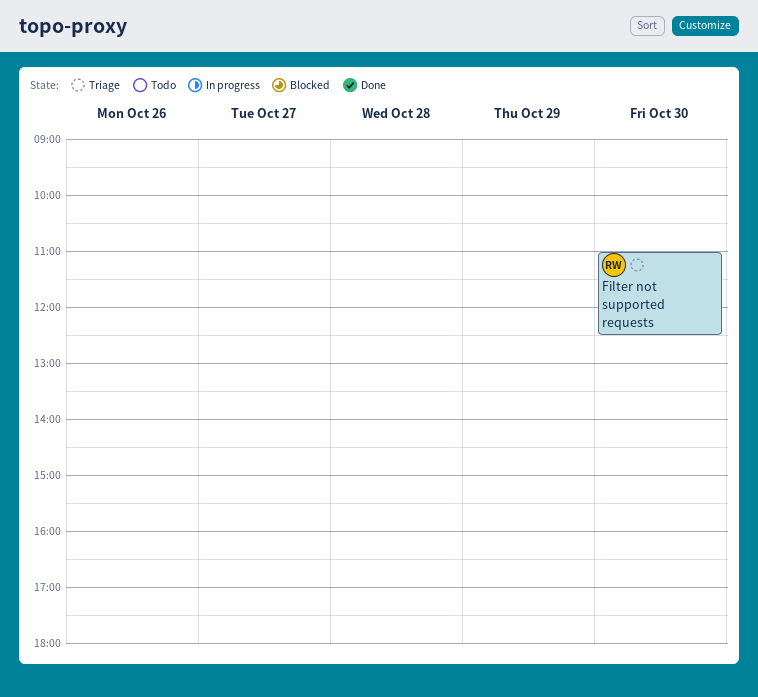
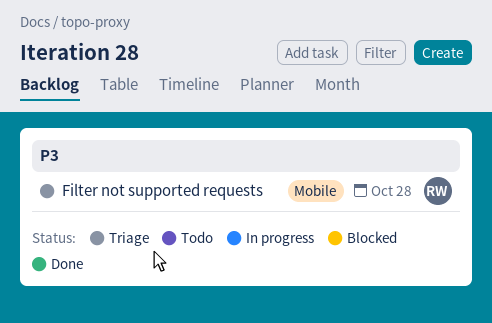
Filter not supported requests, day: Oct 30 -> Oct 28

